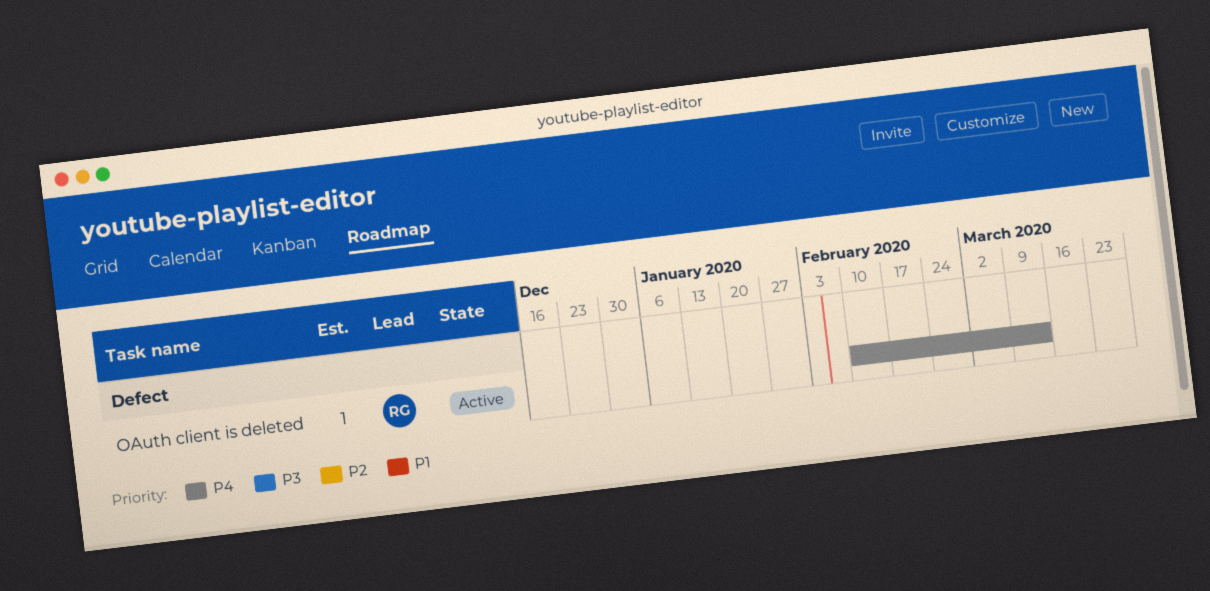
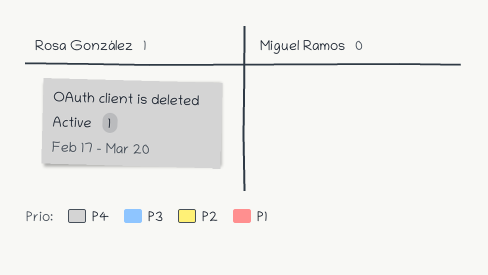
OAuth client is deleted, start: Feb 10 -> Feb 17
OAuth client is deleted, due: Mar 13 -> Mar 20

